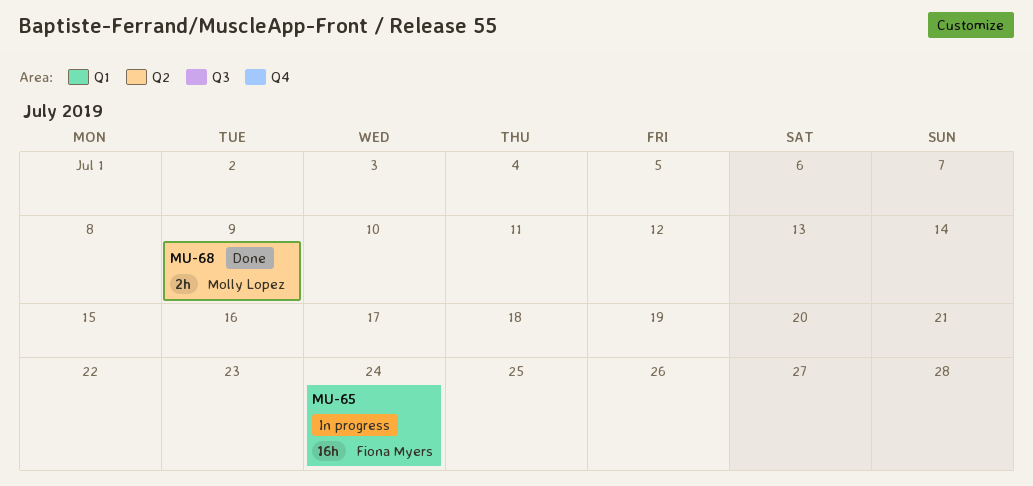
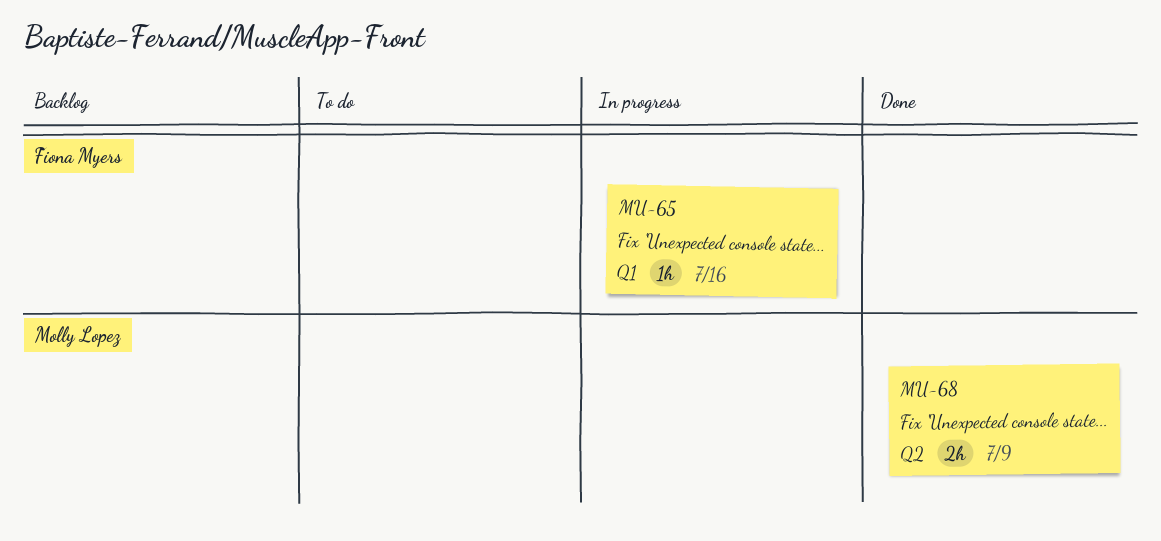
MU-65, estimate: 16h -> 1h
MU-65, due: Jul 24 -> Jul 16

